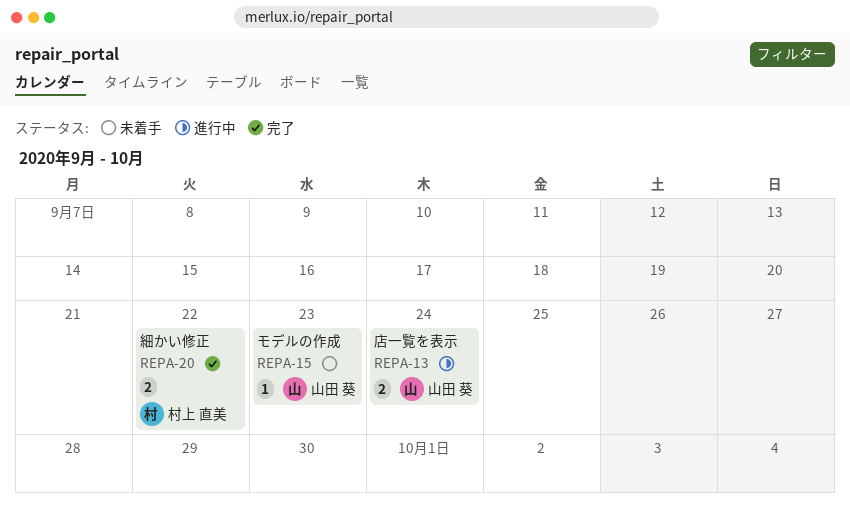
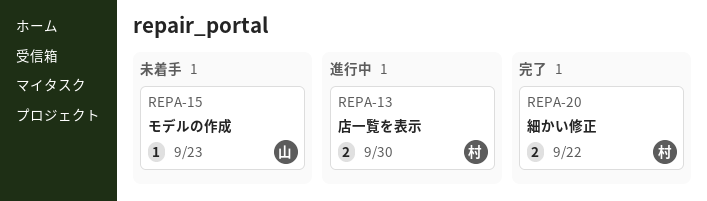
REPA-13, owner: 山田 葵 -> 村上 直美
REPA-13, due: Sep 24 -> Sep 30

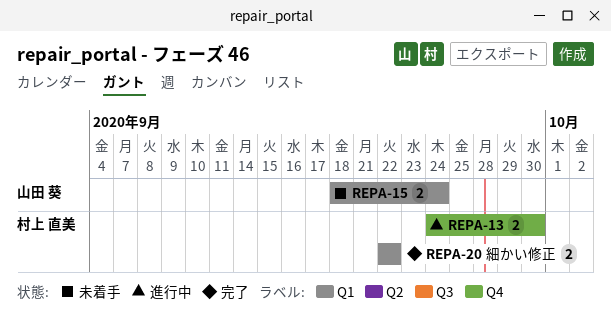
REPA-15, estimate: 1 -> 2
REPA-15, due: Sep 23 -> Sep 24

